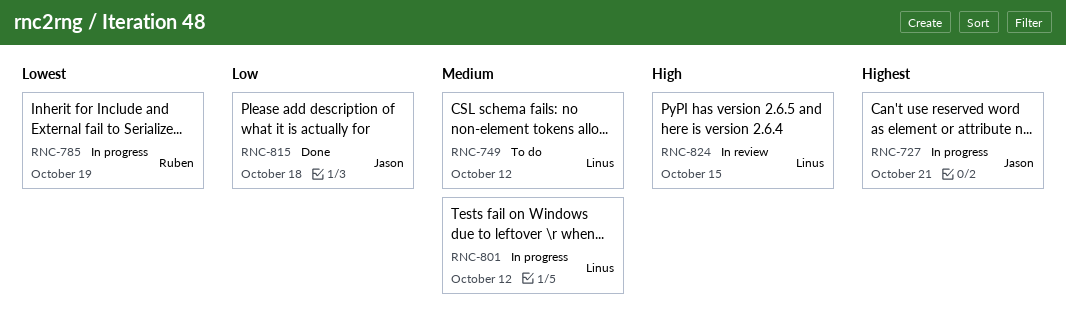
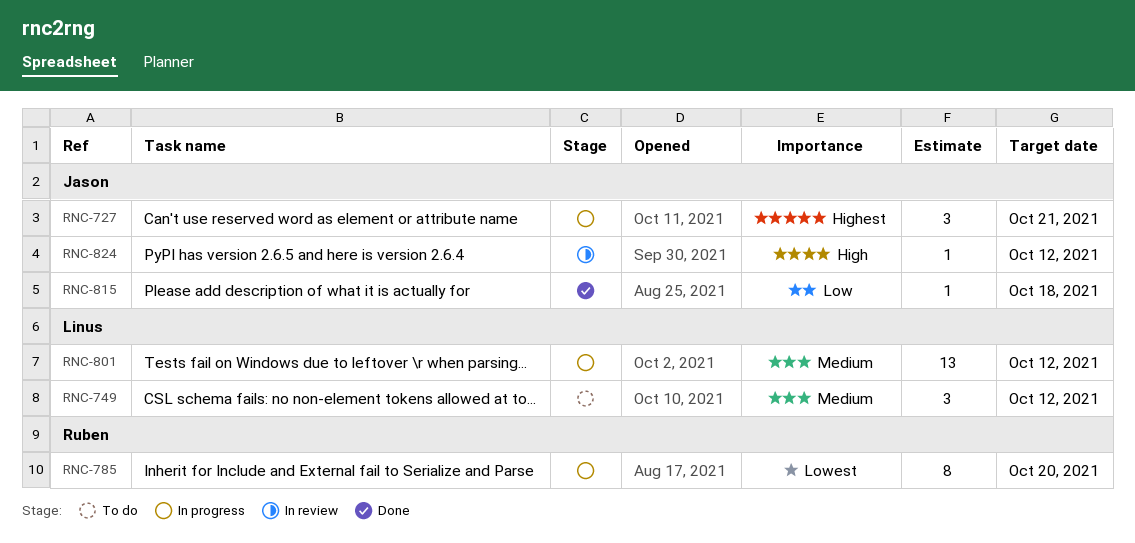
RNC-785, due: Oct 19 -> Oct 20
RNC-824, owner: Linus -> Jason
RNC-824, due: Oct 15 -> Oct 12

